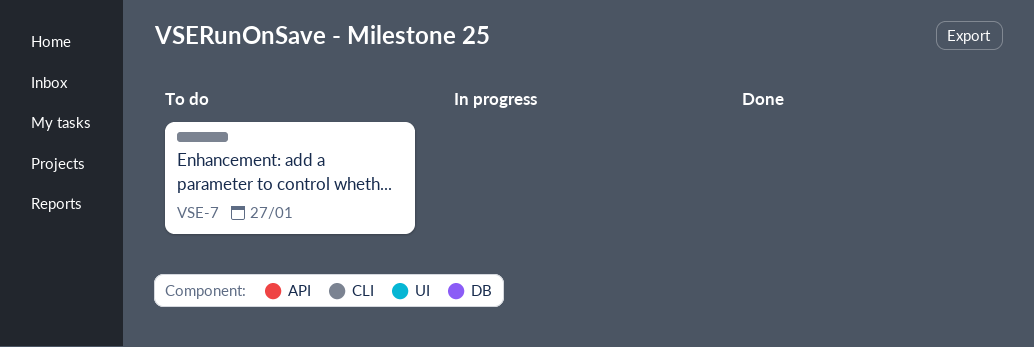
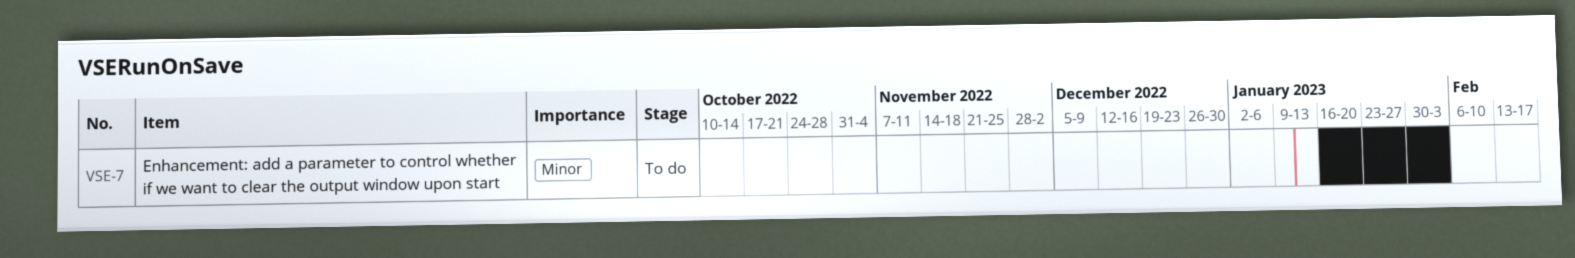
VSE-7, due: Jan 27 -> Feb 3

